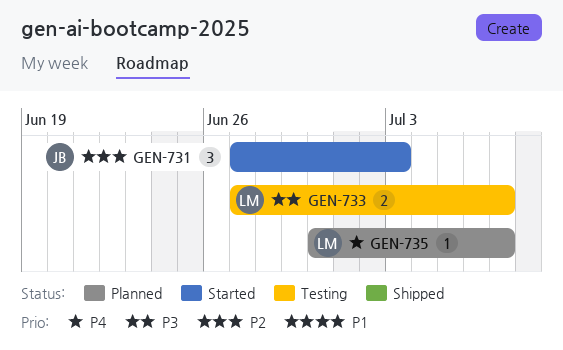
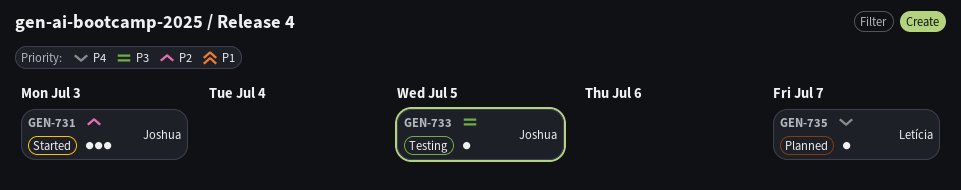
GEN-733, owner: Letícia -> Joshua
GEN-733, estimate: 2 -> 1
GEN-733, due: Jul 7 -> Jul 5

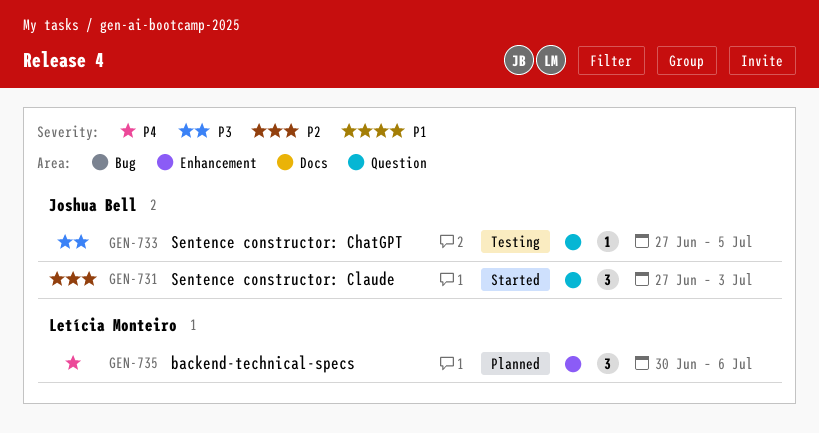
GEN-735, estimate: 1 -> 3
GEN-735, due: Jul 7 -> Jul 6

